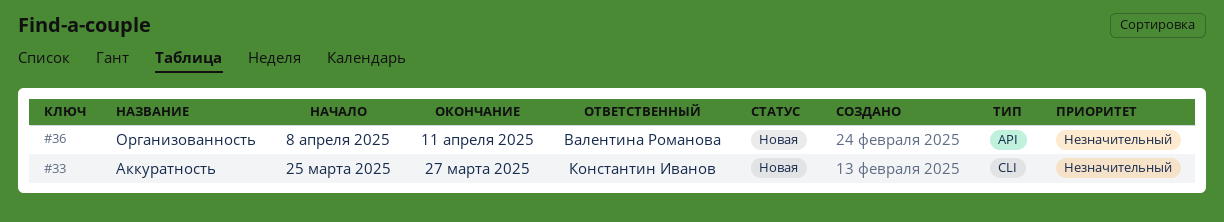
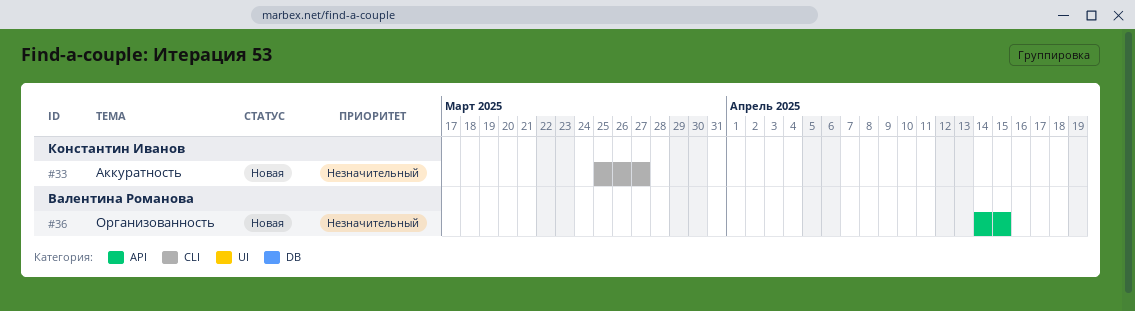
#36, start: Apr 8 -> Apr 14
#36, due: Apr 11 -> Apr 15

